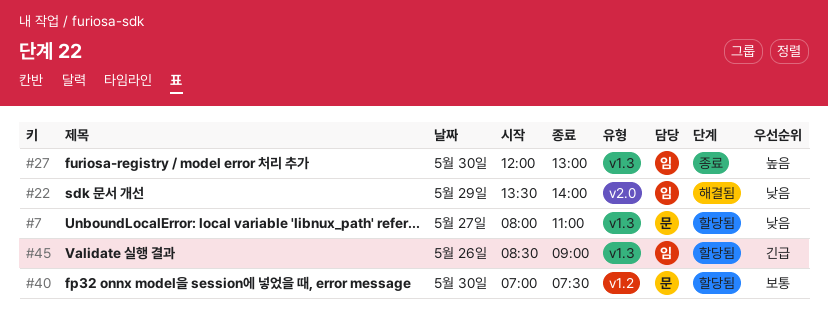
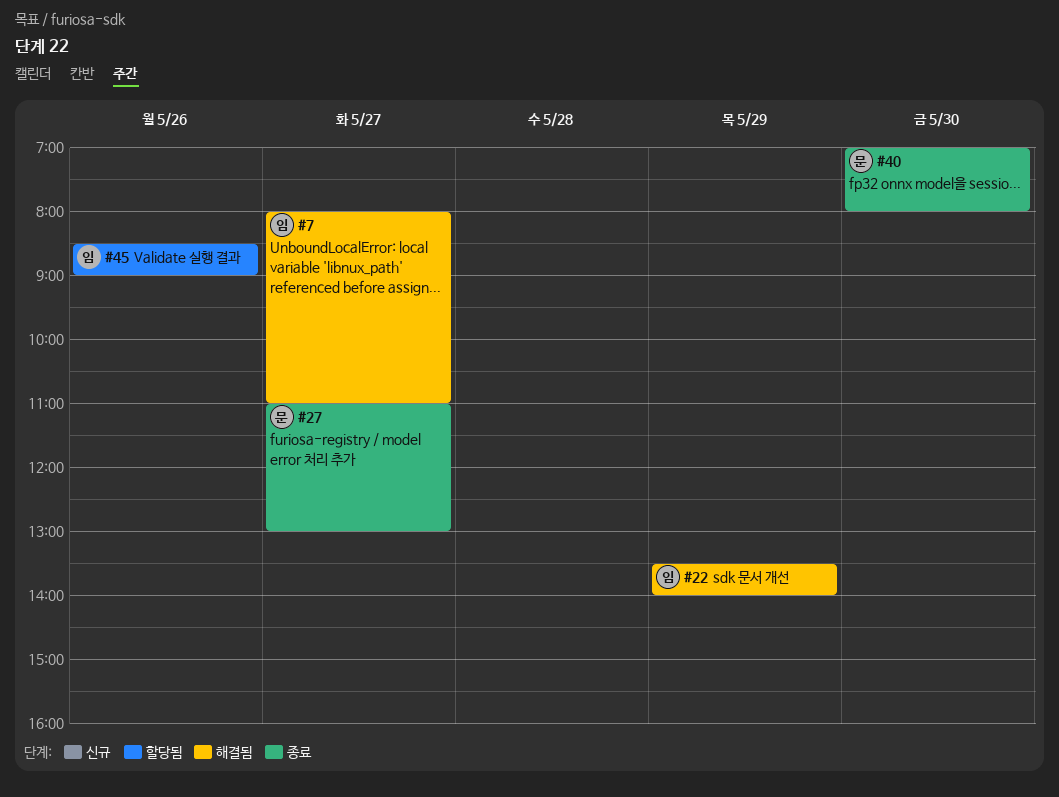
#7, status: 할당됨 -> 해결됨
#7, owner: 문 -> 임
#27, owner: 임 -> 문
#27, day: May 30 -> May 27
#27, begins: 12:00 -> 11:00
#40, status: 할당됨 -> 종료
#40, ends: 07:30 -> 08:00

